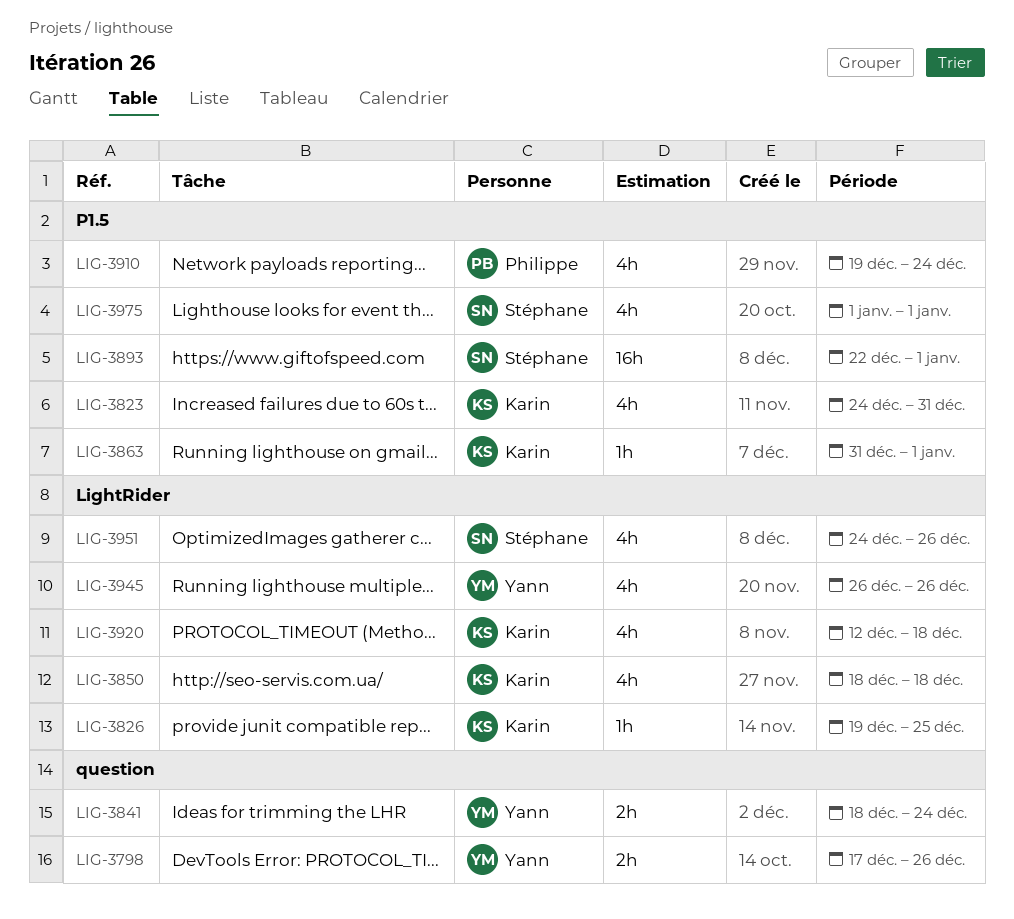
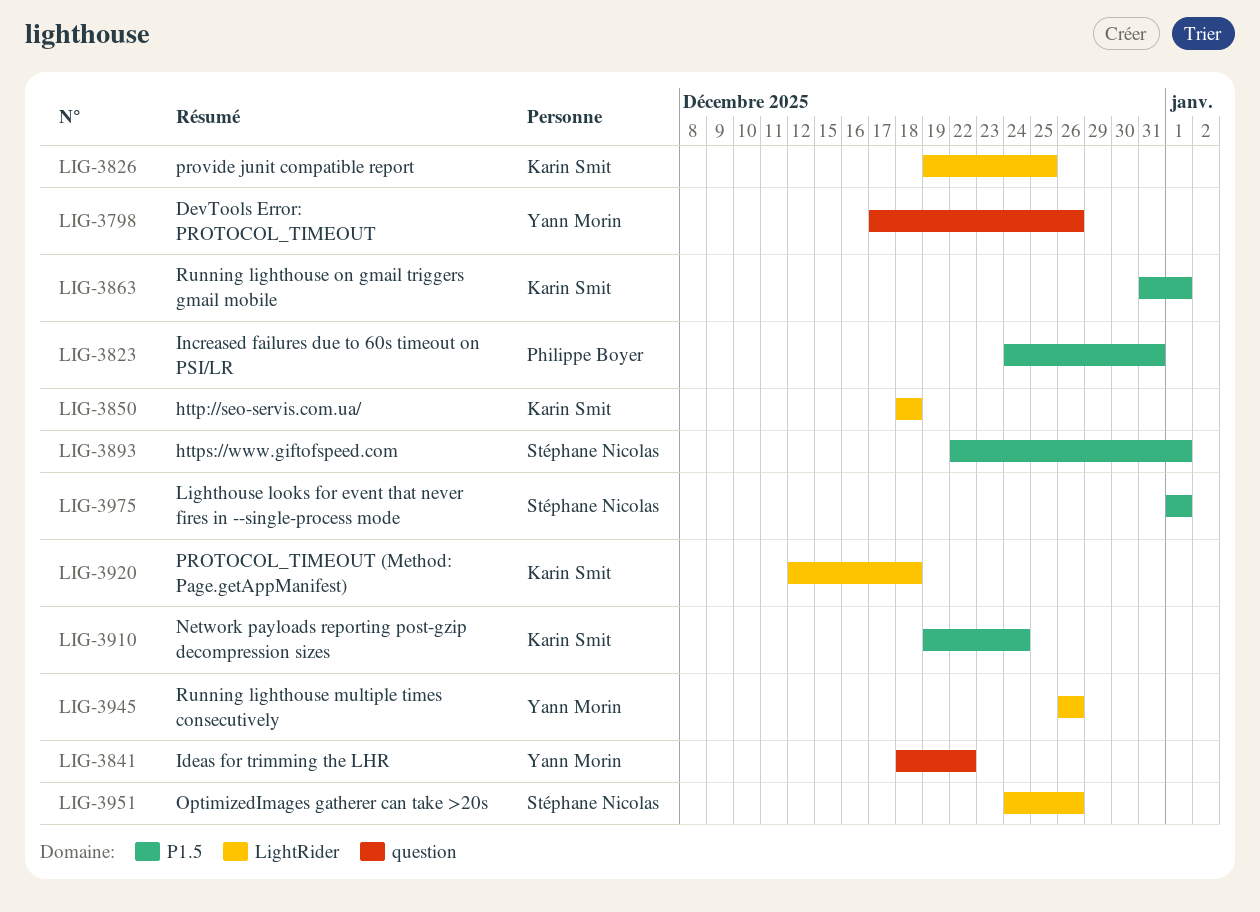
LIG-3823, owner: Karin Smit -> Philippe Boyer
LIG-3841, due: Dec 24 -> Dec 22
LIG-3910, owner: Philippe Boyer -> Karin Smit

